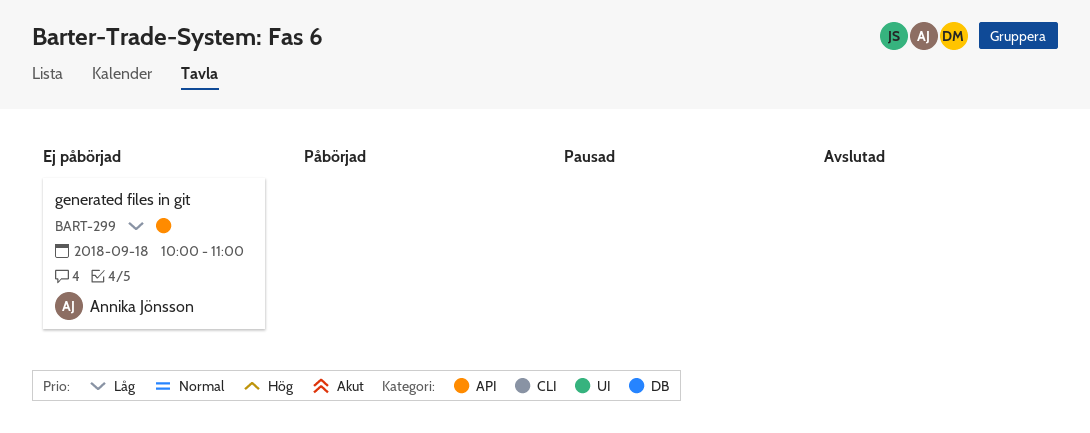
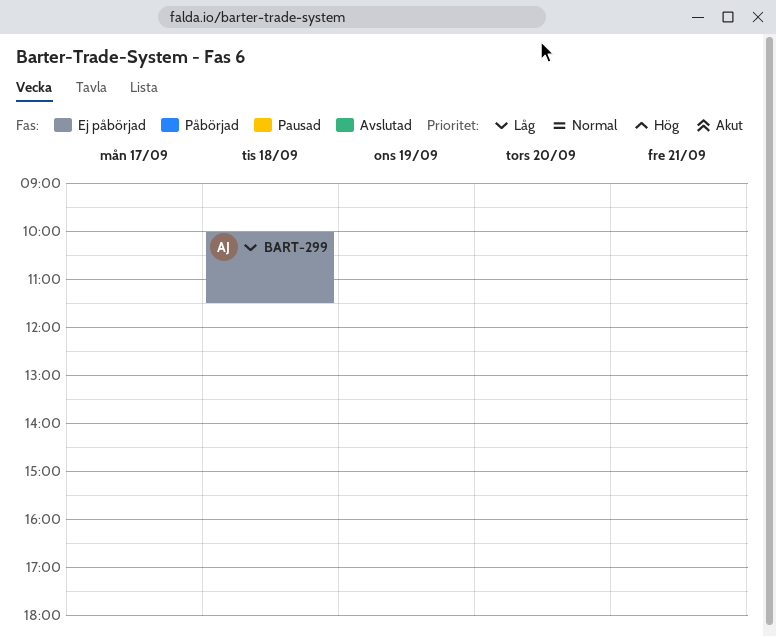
BART-299, ends: 11:00 -> 11:30

